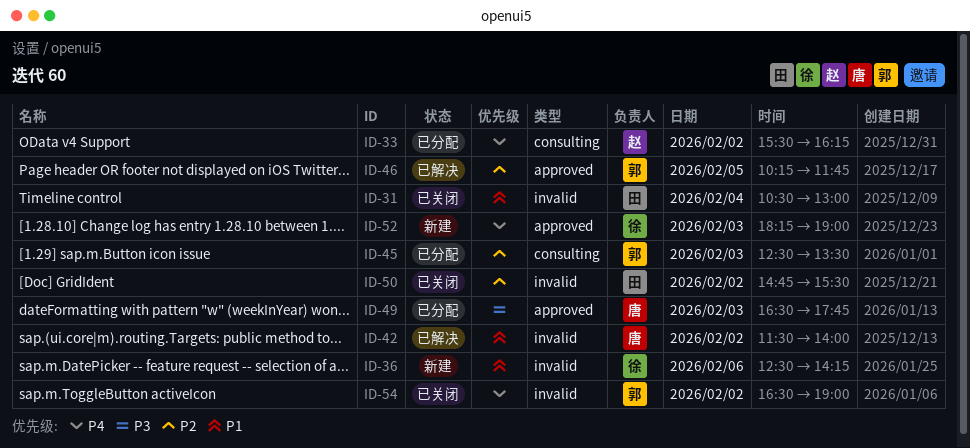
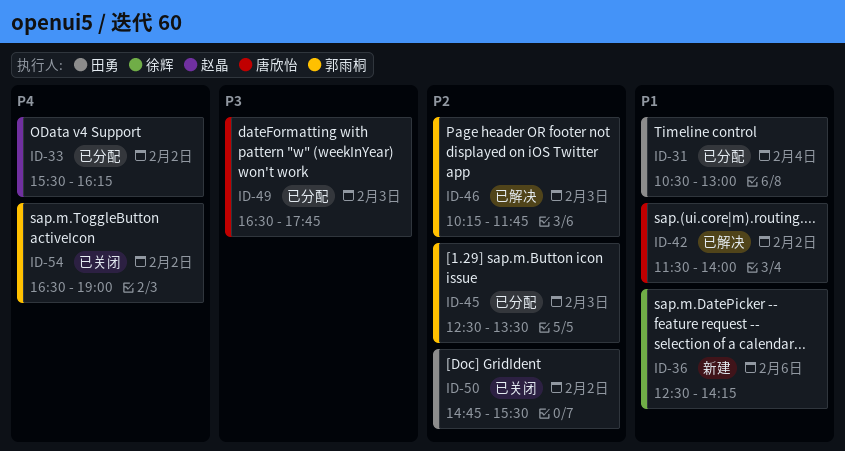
ID-31, status: 已关闭 -> 已分配
ID-46, day: Feb 5 -> Feb 3
ID-52: present -> none

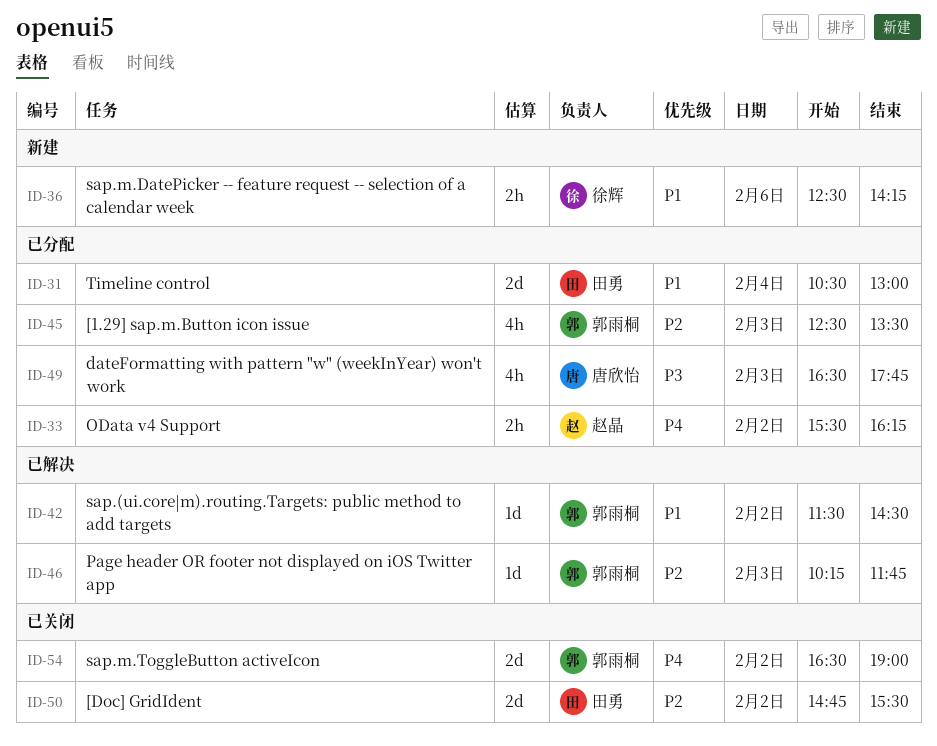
ID-42, owner: 唐欣怡 -> 郭雨桐
ID-42, ends: 14:00 -> 14:30

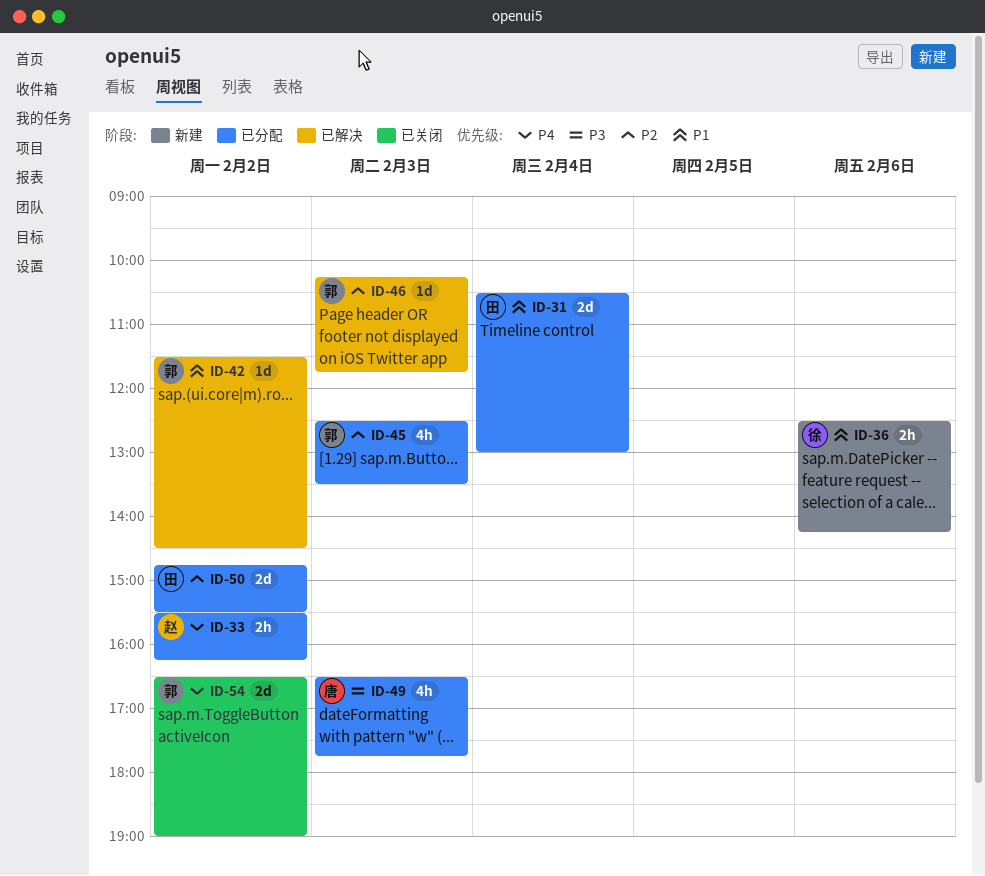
ID-50, status: 已关闭 -> 已分配

